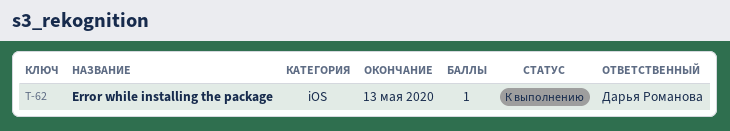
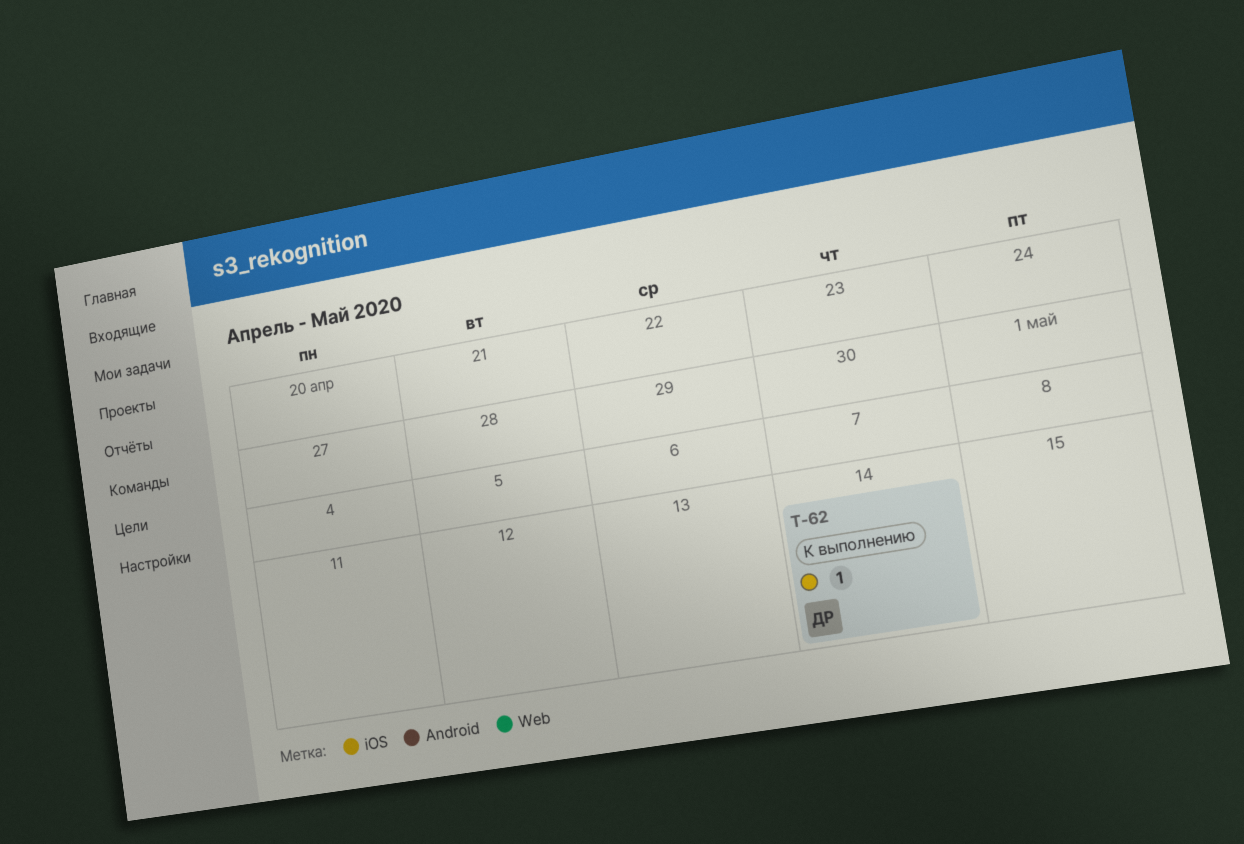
T-62, due: May 13 -> May 14

